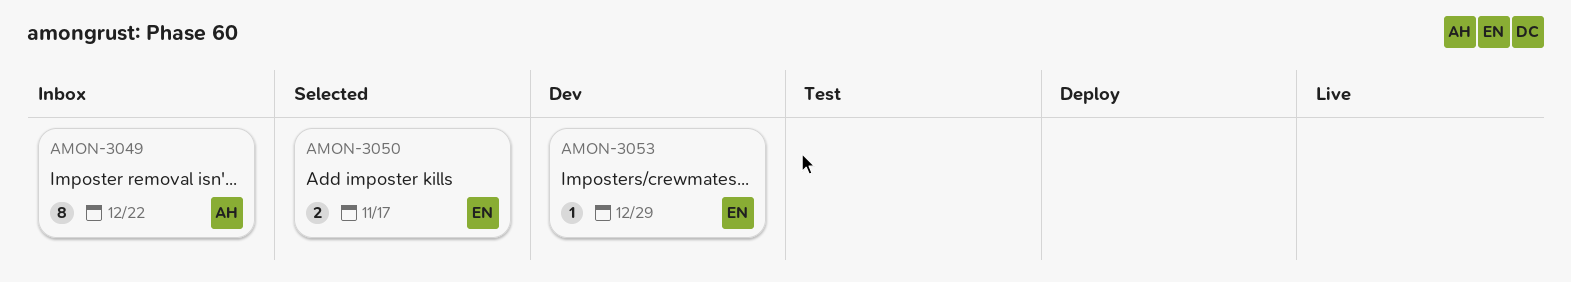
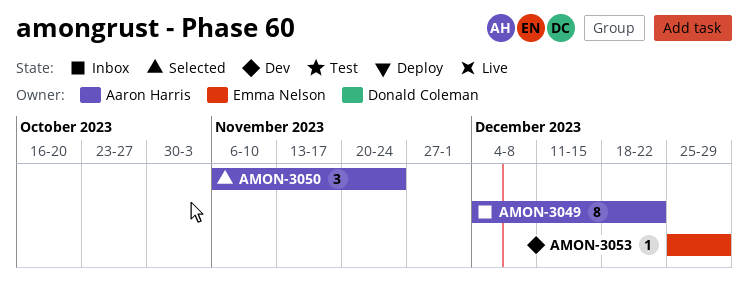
AMON-3050, owner: Emma Nelson -> Aaron Harris
AMON-3050, estimate: 2 -> 3
AMON-3050, due: Nov 17 -> Nov 24

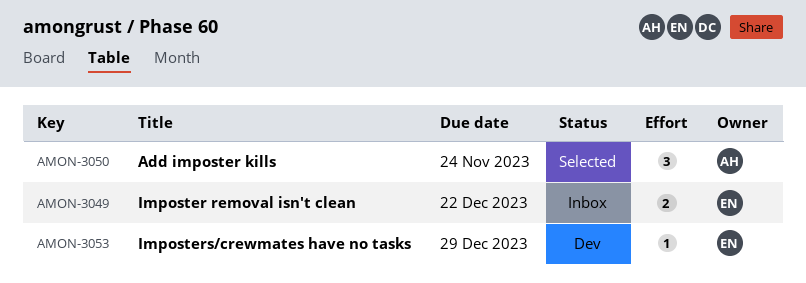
AMON-3049, owner: Aaron Harris -> Emma Nelson
AMON-3049, estimate: 8 -> 2

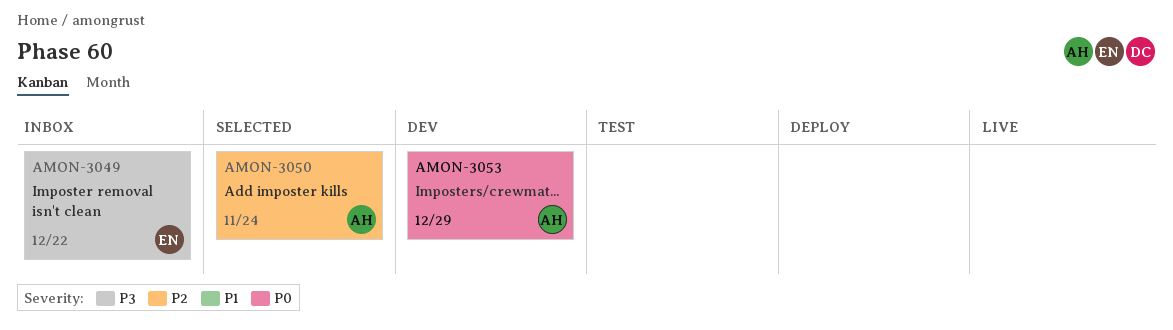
AMON-3053, owner: EN -> AH

